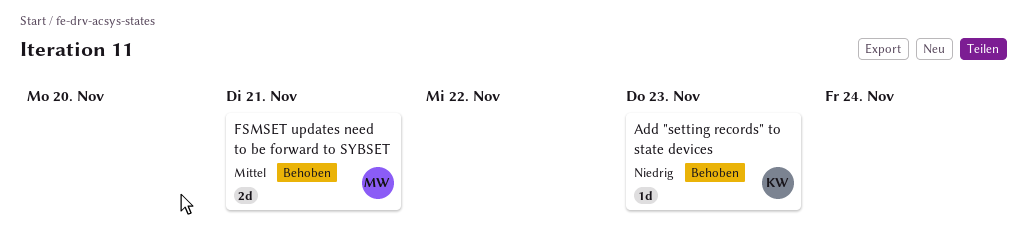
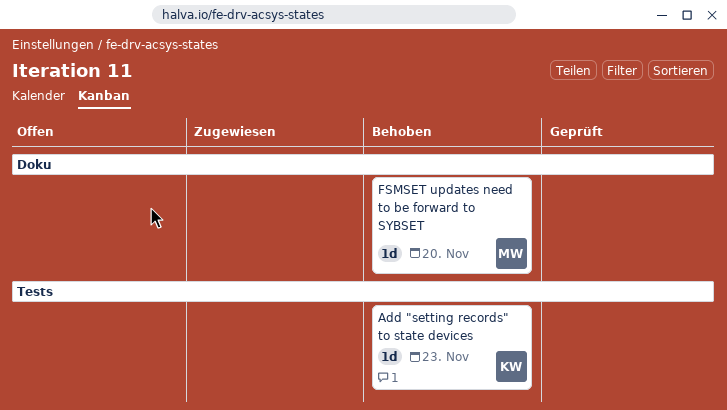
FSMSET updates need to be forward to SYBSET, estimate: 2d -> 1d
FSMSET updates need to be forward to SYBSET, due: Nov 21 -> Nov 20

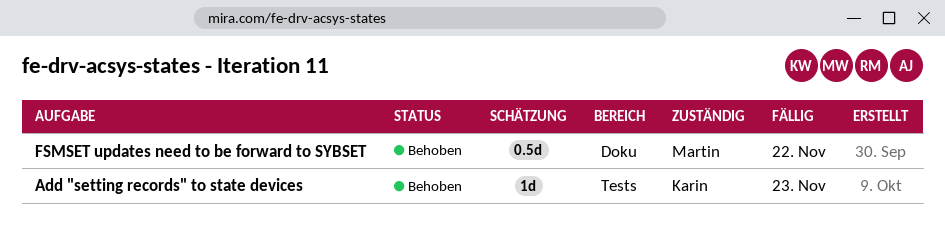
FSMSET updates need to be forward to SYBSET, estimate: 1d -> 0.5d
FSMSET updates need to be forward to SYBSET, due: Nov 20 -> Nov 22

